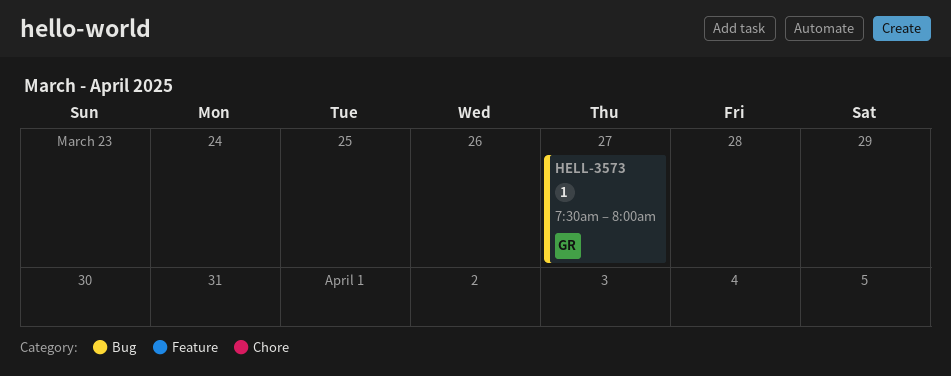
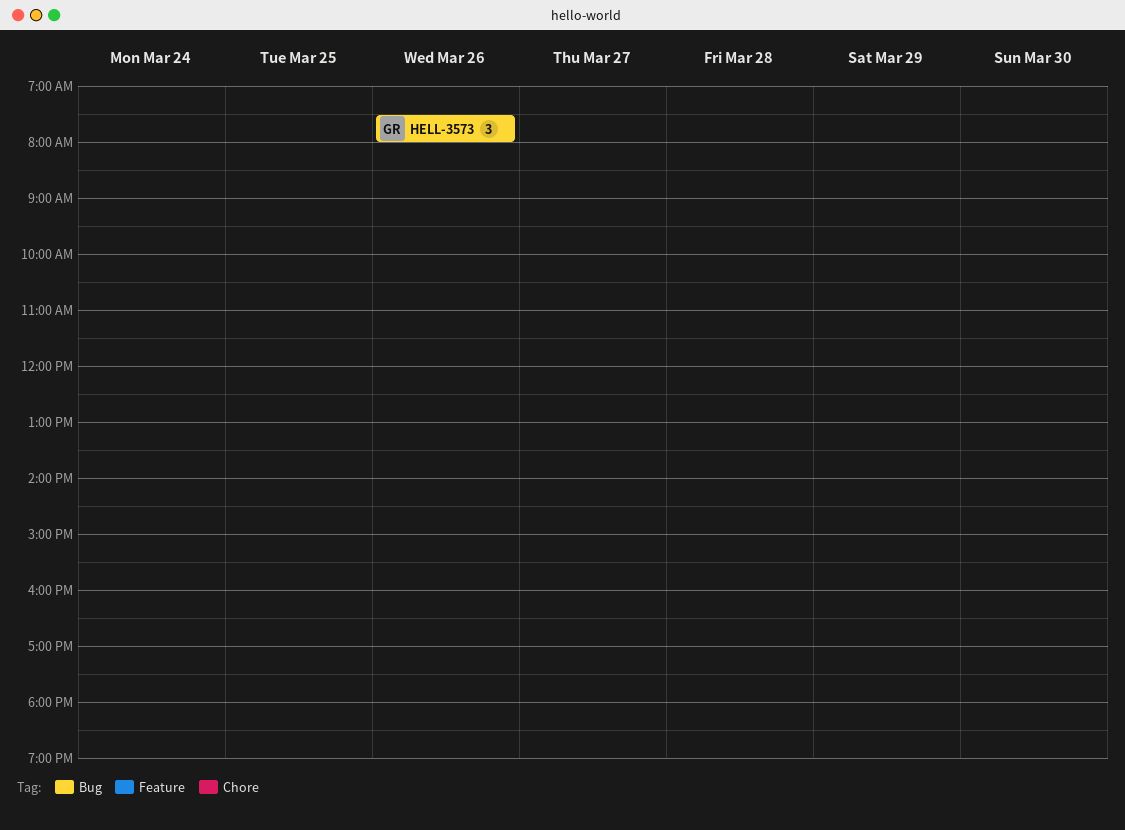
HELL-3573, estimate: 1 -> 3
HELL-3573, day: Mar 27 -> Mar 26

